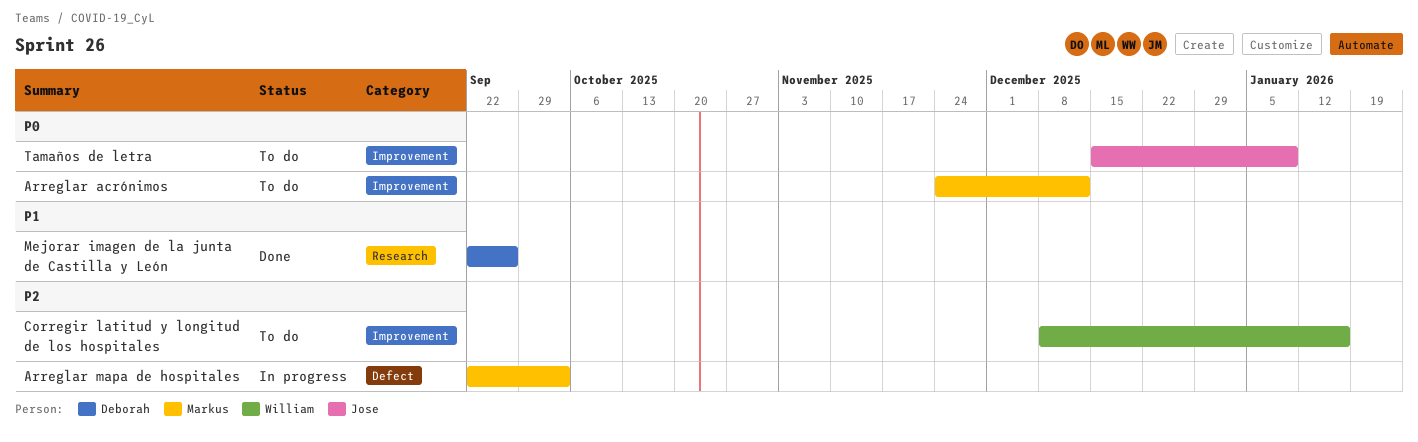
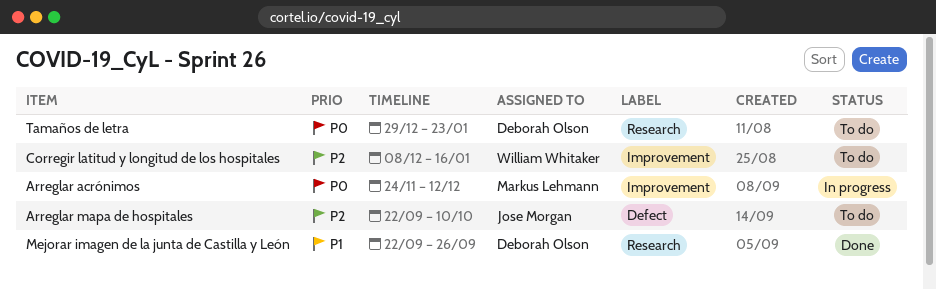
Arreglar acrónimos, status: To do -> In progress
Arreglar mapa de hospitales, status: In progress -> To do
Arreglar mapa de hospitales, owner: Markus Lehmann -> Jose Morgan
Arreglar mapa de hospitales, due: Oct 3 -> Oct 10
Tamaños de letra, owner: Jose Morgan -> Deborah Olson
Tamaños de letra, label: Improvement -> Research
Tamaños de letra, start: Dec 15 -> Dec 29
Tamaños de letra, due: Jan 9 -> Jan 23

